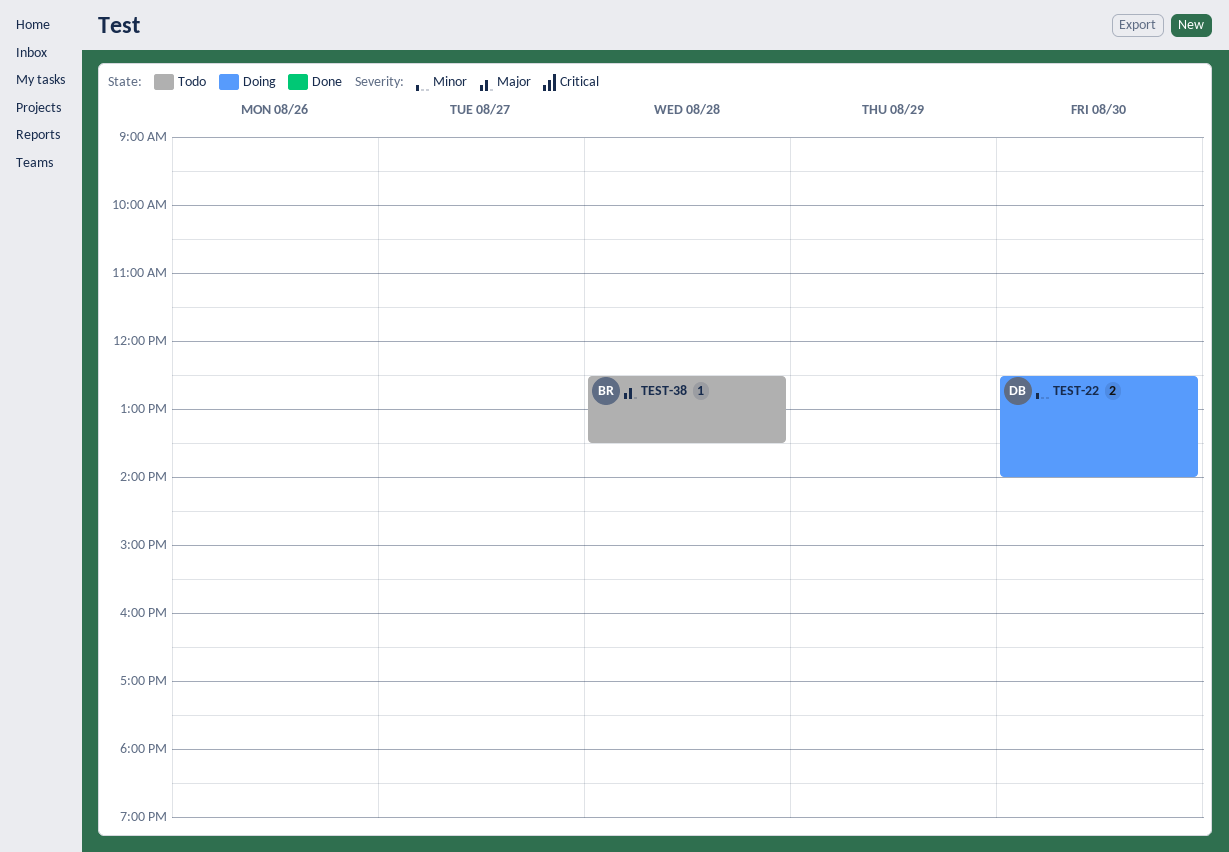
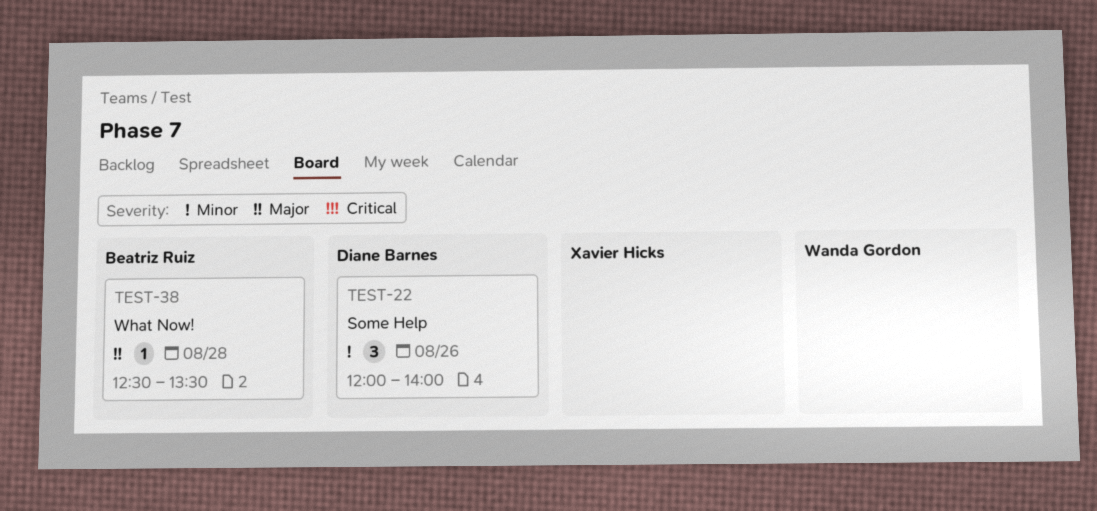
TEST-22, estimate: 2 -> 3
TEST-22, day: Aug 30 -> Aug 26
TEST-22, begins: 12:30 -> 12:00

